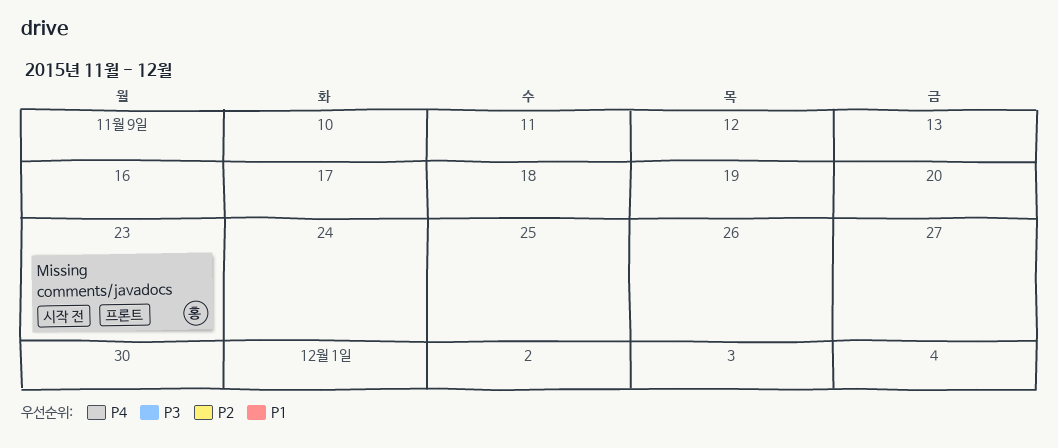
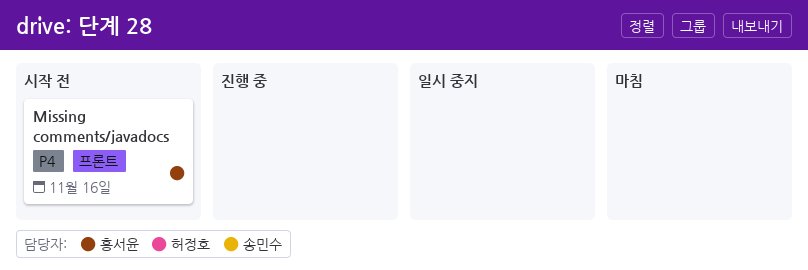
Missing comments/javadocs, due: Nov 23 -> Nov 16

